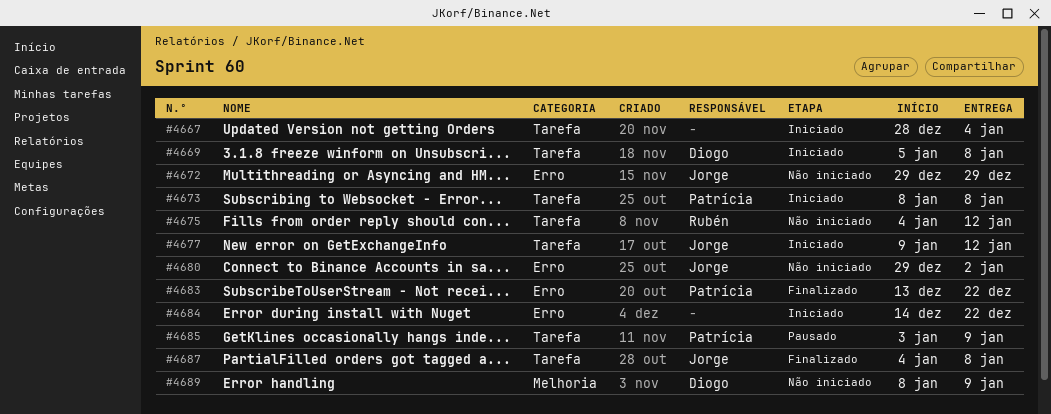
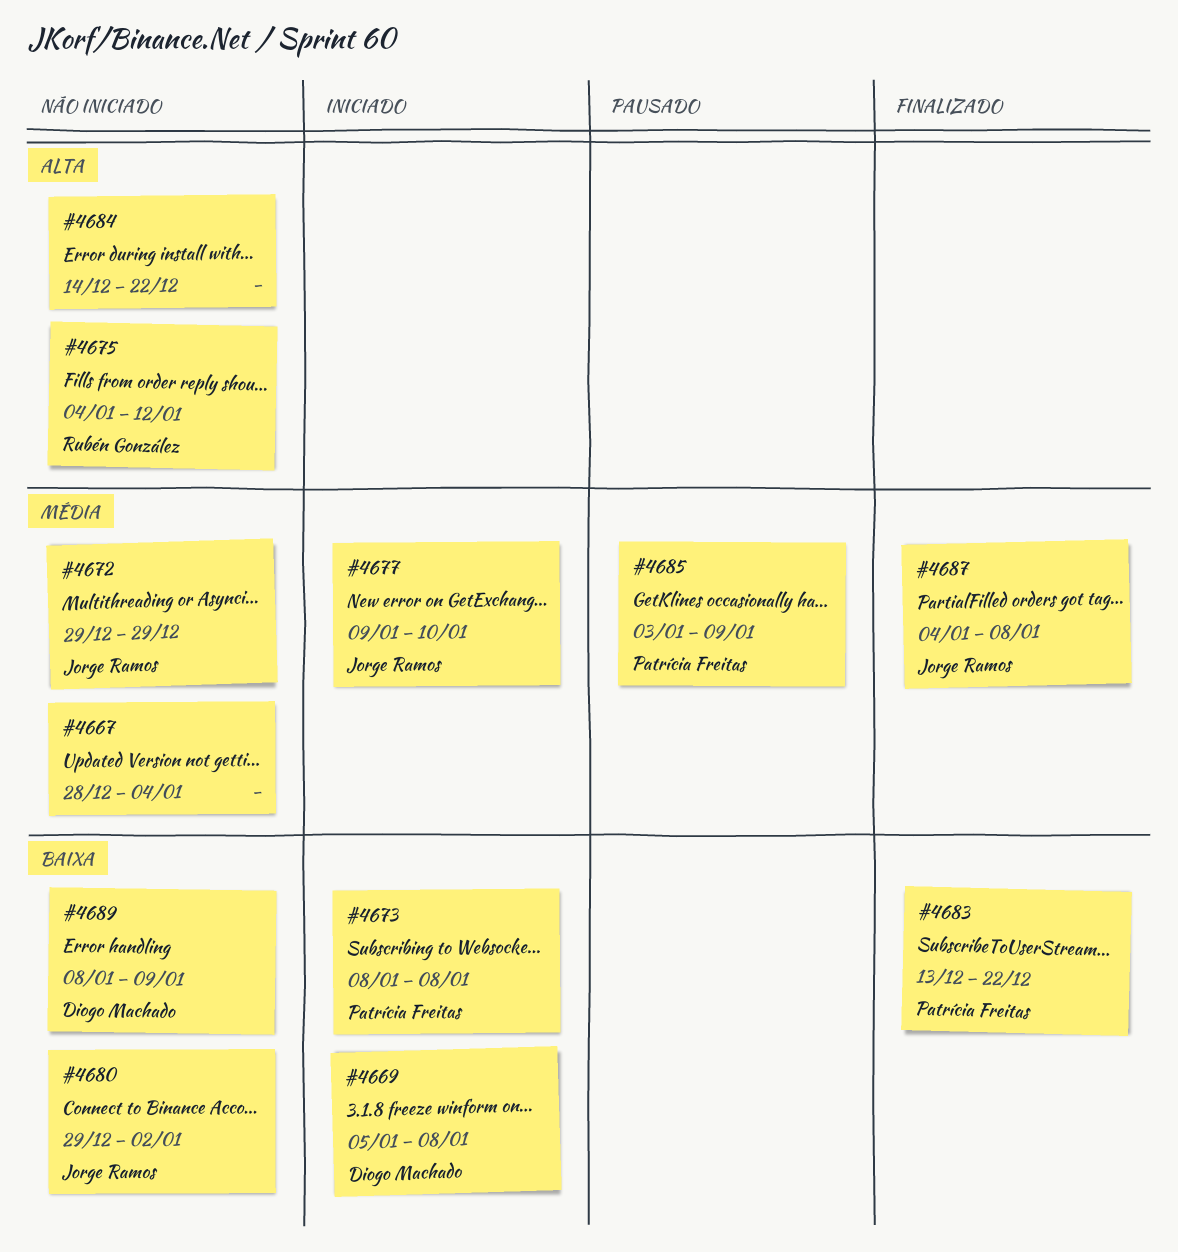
#4667, status: Iniciado -> Não iniciado
#4677, due: Jan 12 -> Jan 10
#4684, status: Iniciado -> Não iniciado

